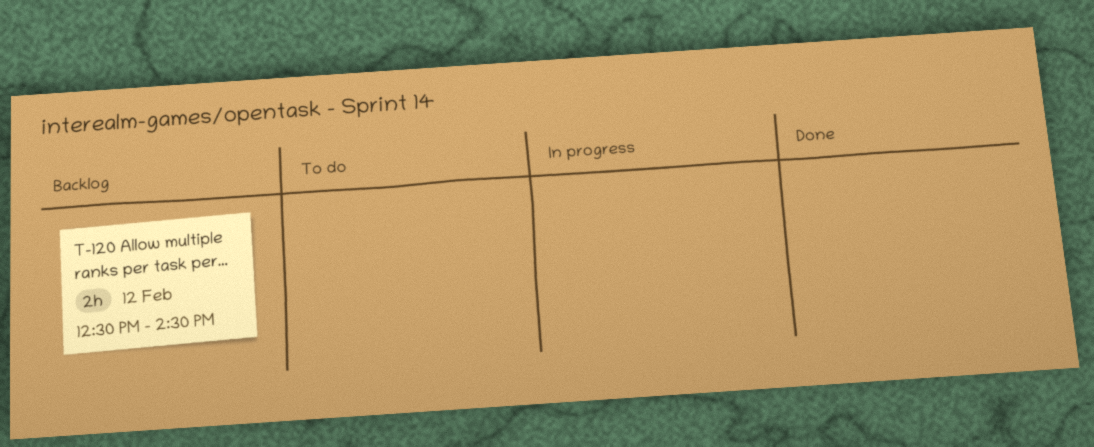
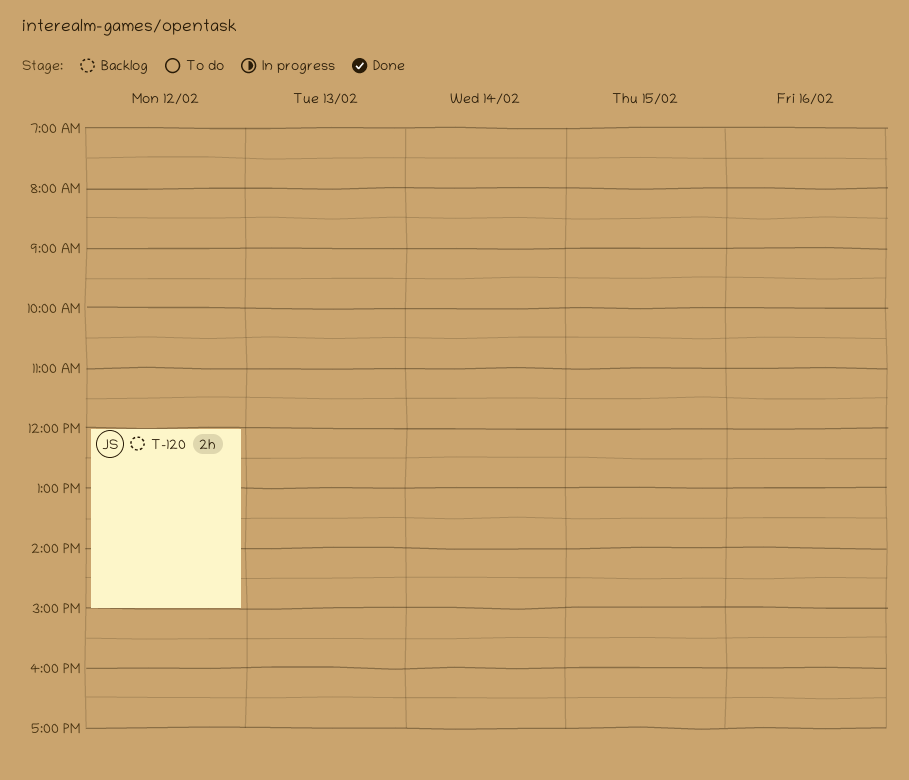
T-120, begins: 12:30 -> 12:00
T-120, ends: 14:30 -> 15:00

